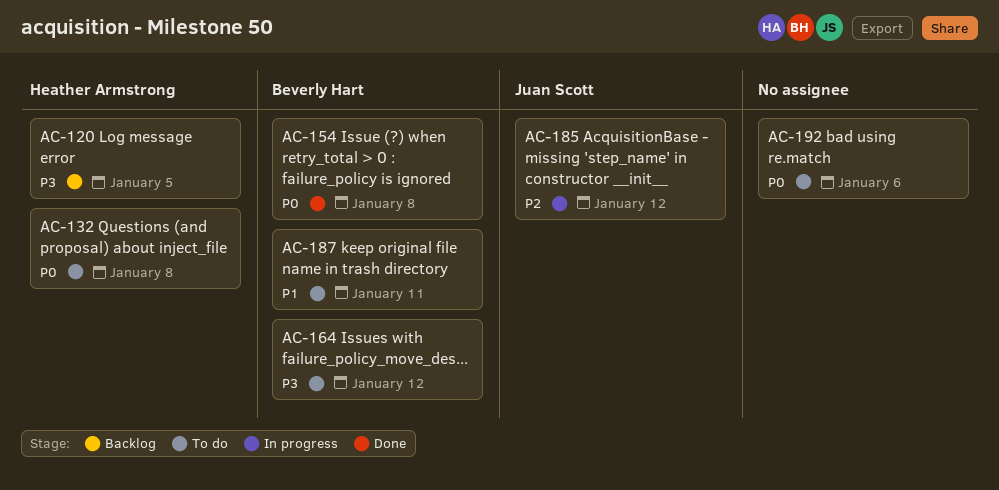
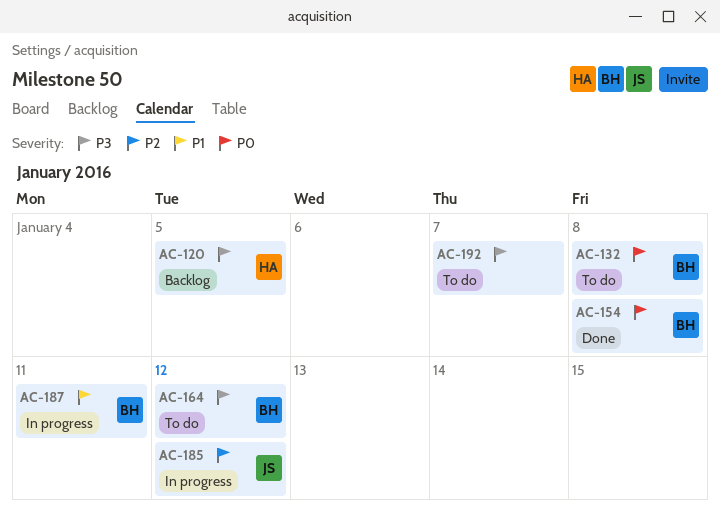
AC-132, owner: Heather Armstrong -> Beverly Hart
AC-187, status: To do -> In progress
AC-192, priority: P0 -> P3
AC-192, due: Jan 6 -> Jan 7

